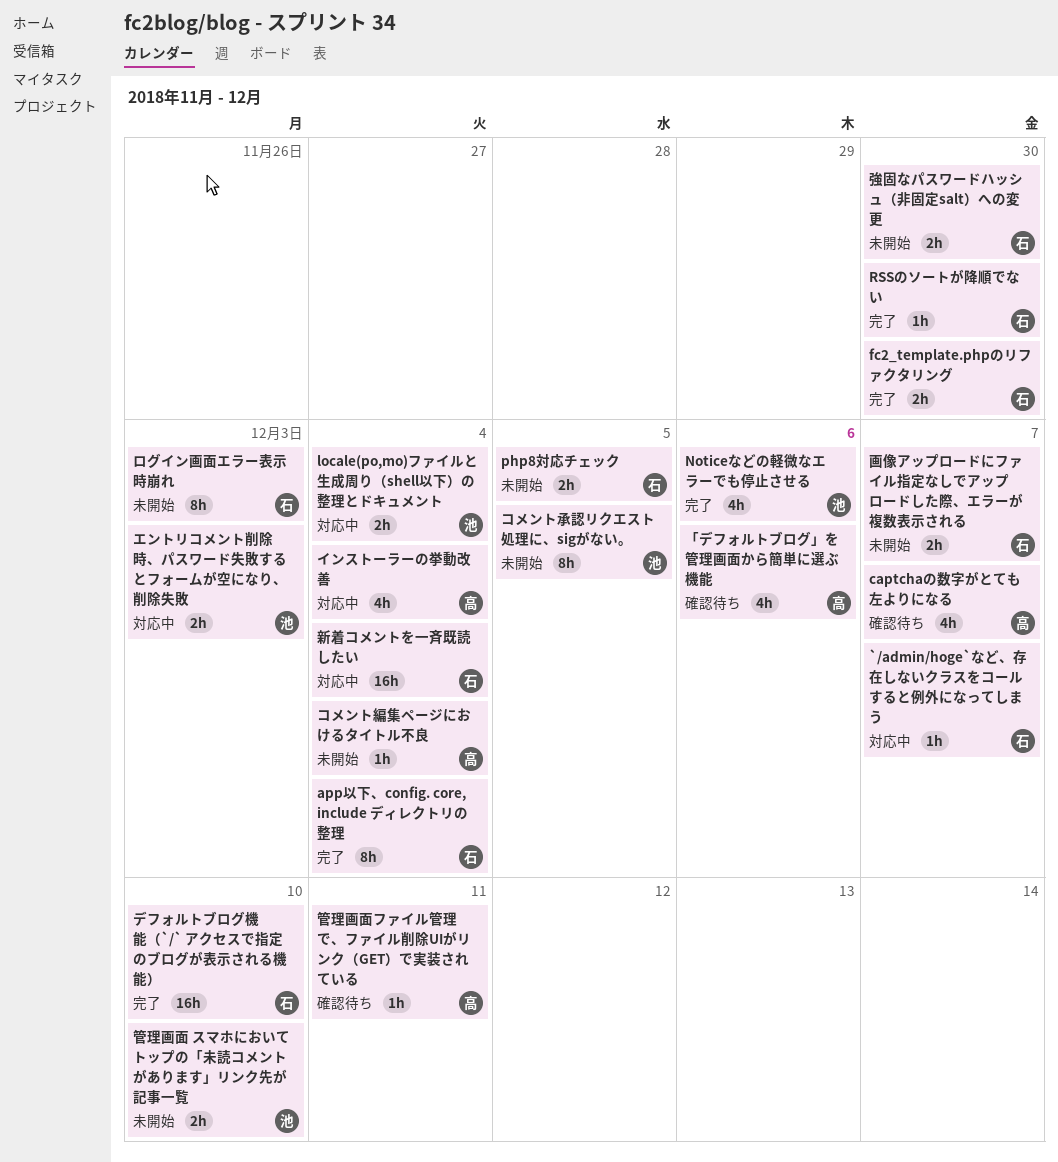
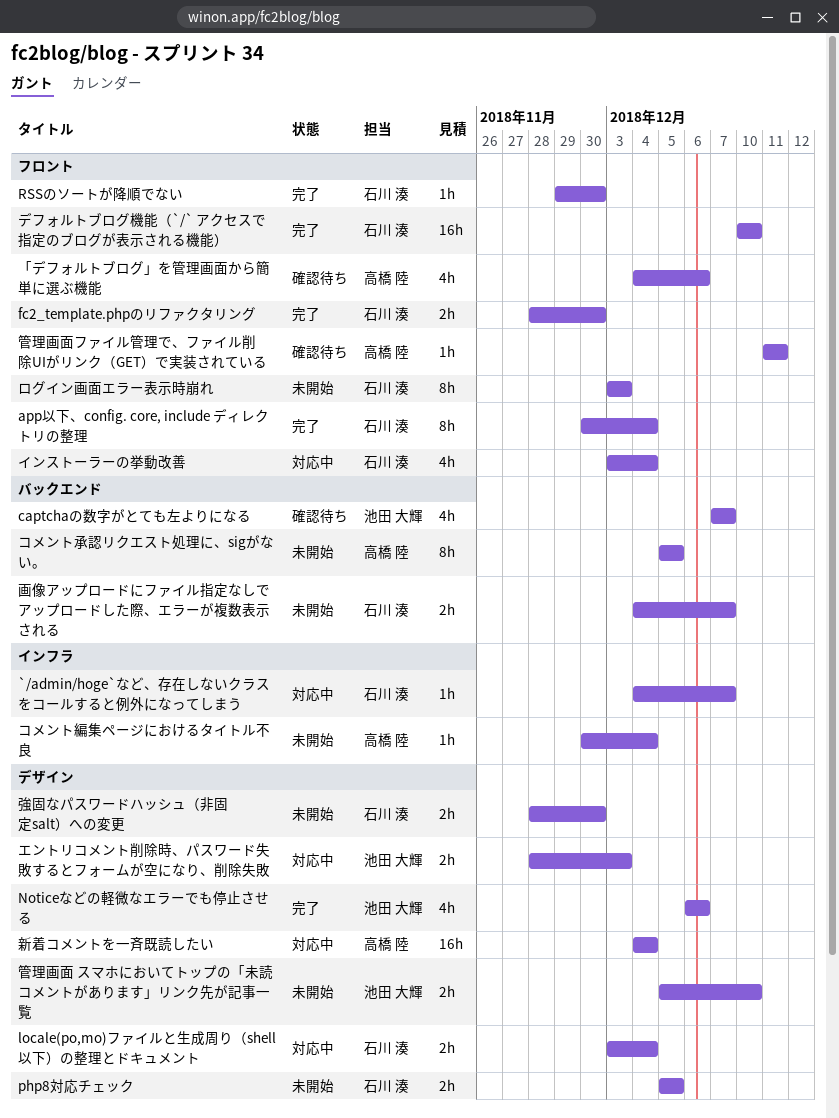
captchaの数字がとても左よりになる, owner: 高橋 陸 -> 池田 大輝
locale(po,mo)ファイルと生成周り（shell以下）の整理とドキュメント, owner: 池田 大輝 -> 石川 湊
インストーラーの挙動改善, owner: 高橋 陸 -> 石川 湊
コメント承認リクエスト処理に、sigがない。, owner: 池田 大輝 -> 高橋 陸
新着コメントを一斉既読したい, owner: 石川 湊 -> 高橋 陸

